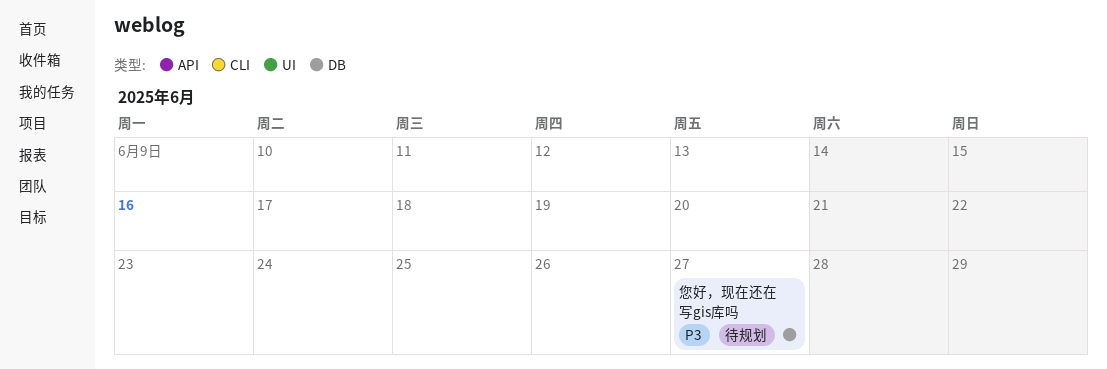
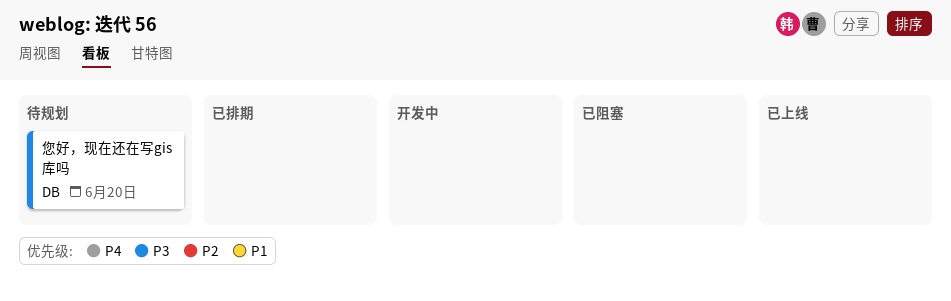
您好，现在还在写gis库吗, due: Jun 27 -> Jun 20

